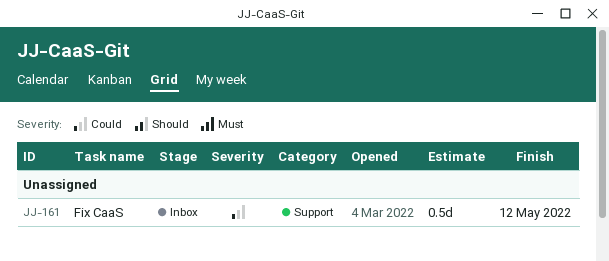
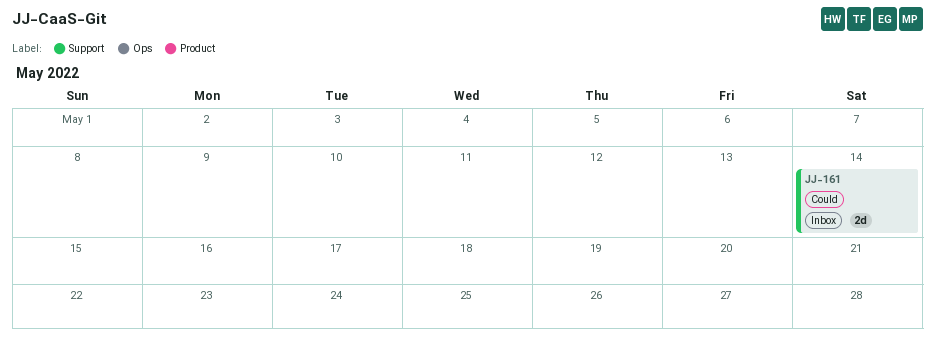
JJ-161, estimate: 0.5d -> 2d
JJ-161, due: May 12 -> May 14

